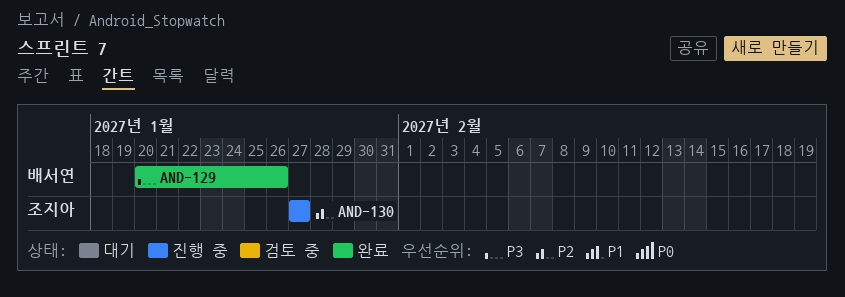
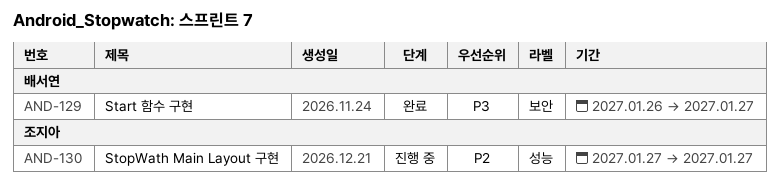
AND-129, start: Jan 20 -> Jan 26
AND-129, due: Jan 26 -> Jan 27

